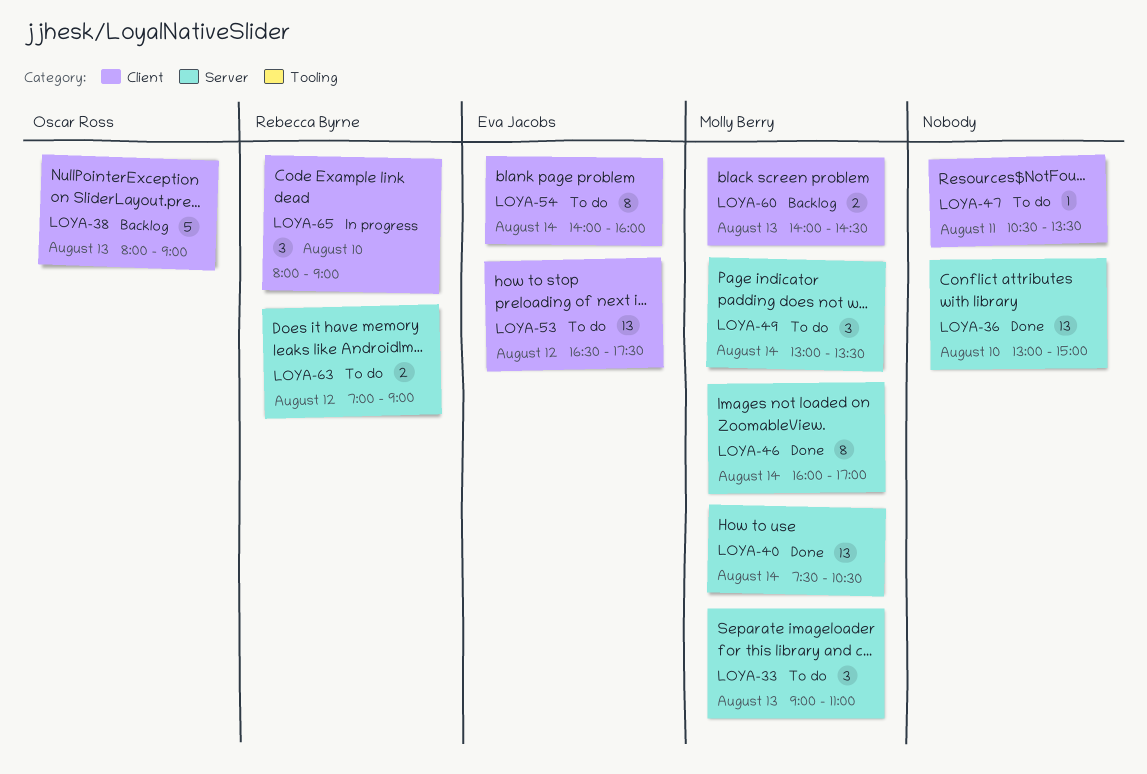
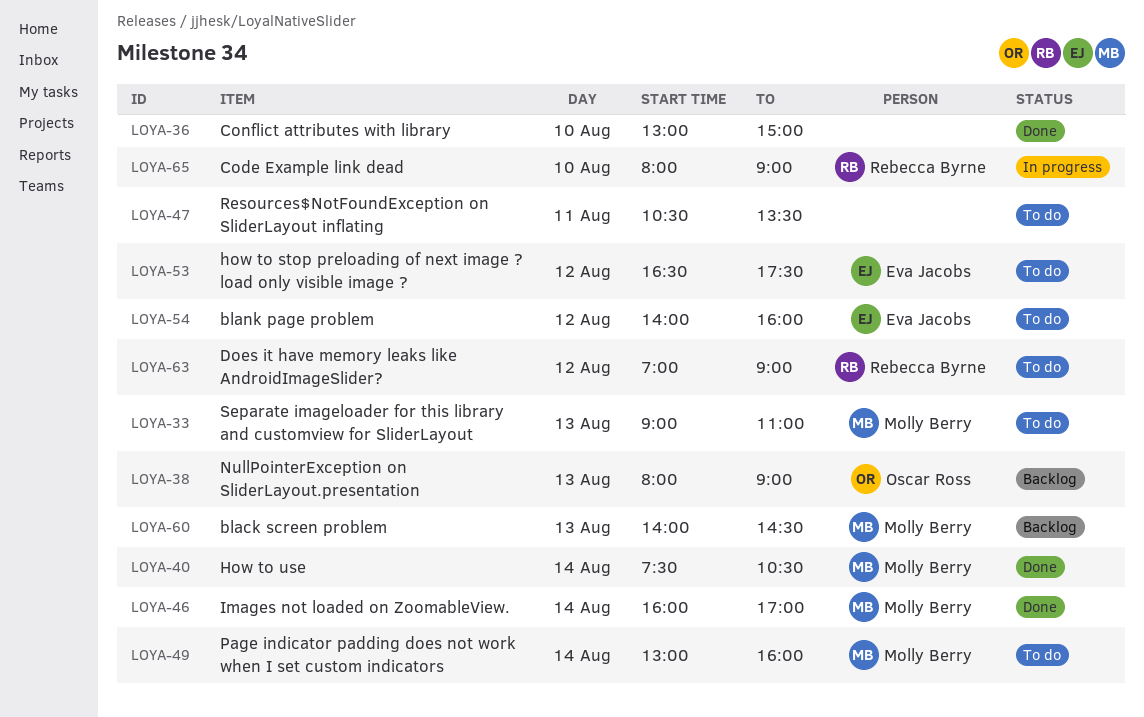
LOYA-49, ends: 13:30 -> 16:00
LOYA-54, day: Aug 14 -> Aug 12

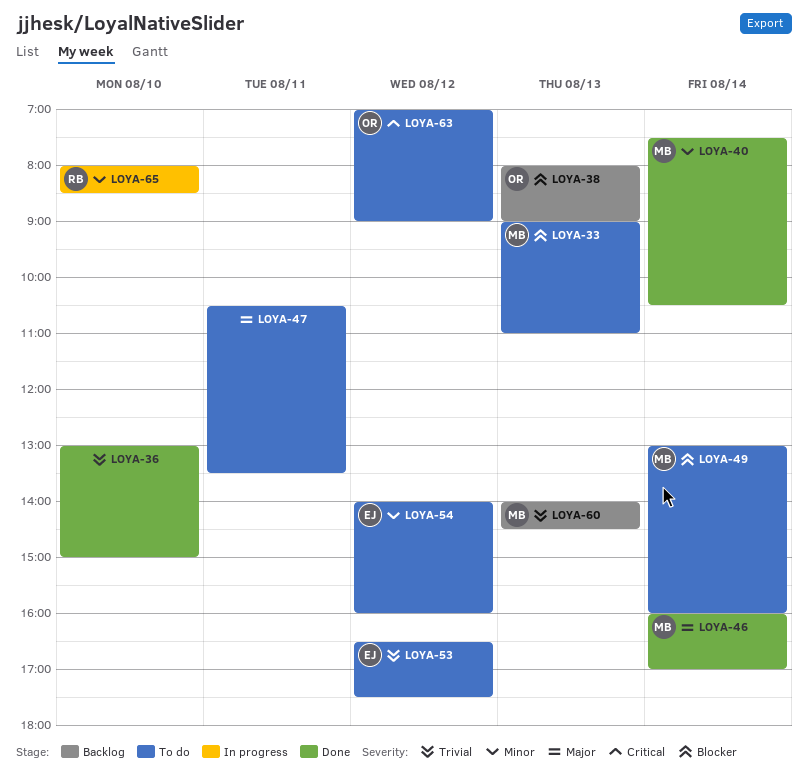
LOYA-63, owner: Rebecca Byrne -> Oscar Ross
LOYA-65, ends: 09:00 -> 08:30

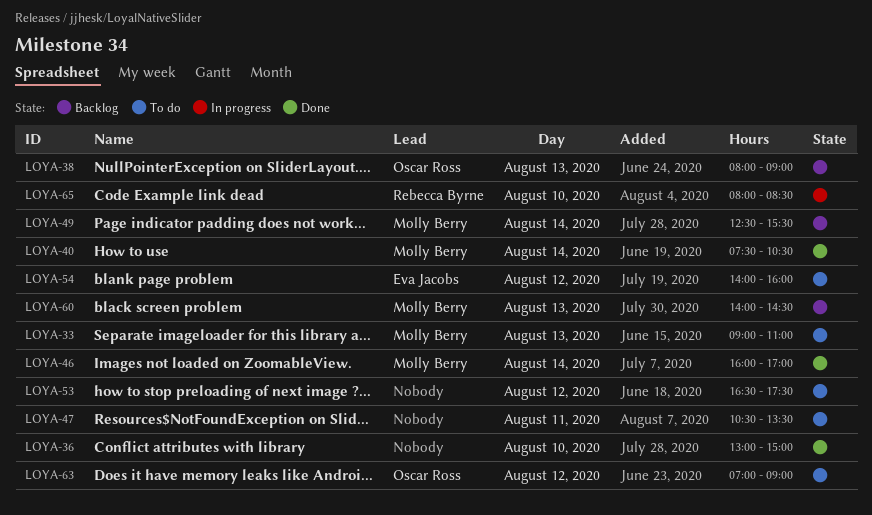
LOYA-49, status: To do -> Backlog
LOYA-49, begins: 13:00 -> 12:30
LOYA-49, ends: 16:00 -> 15:30
LOYA-53, owner: Eva Jacobs -> none

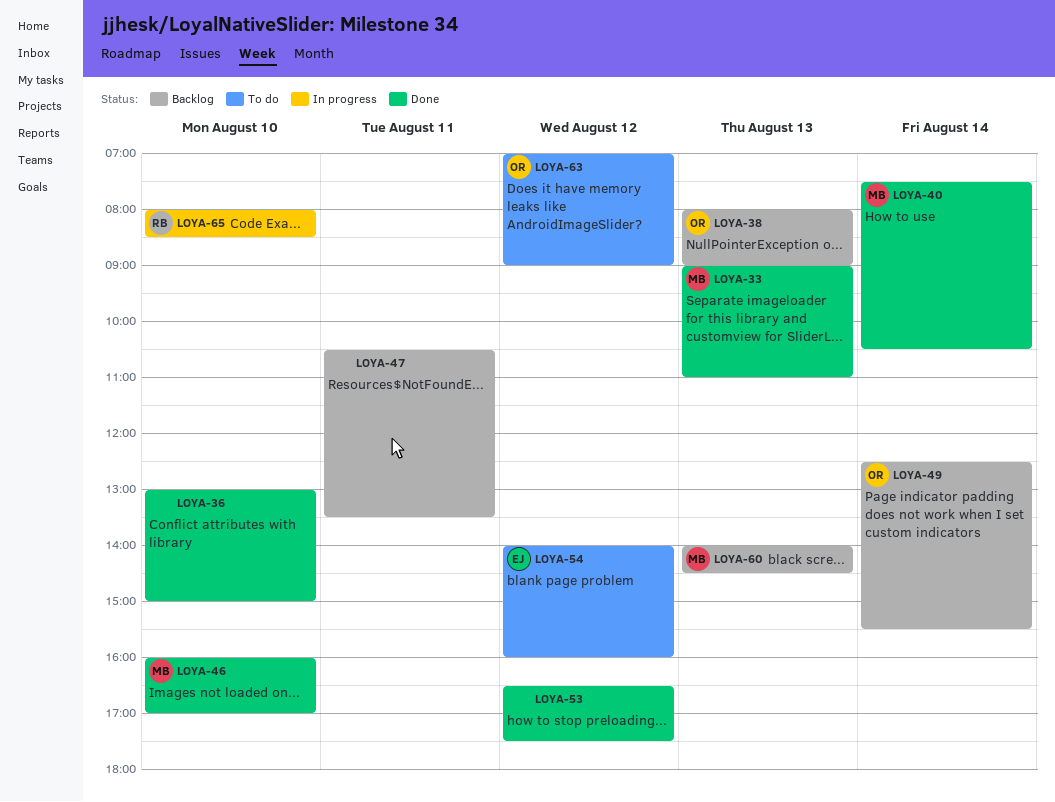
LOYA-33, status: To do -> Done
LOYA-46, day: Aug 14 -> Aug 10
LOYA-47, status: To do -> Backlog
LOYA-49, owner: Molly Berry -> Oscar Ross
LOYA-53, status: To do -> Done

